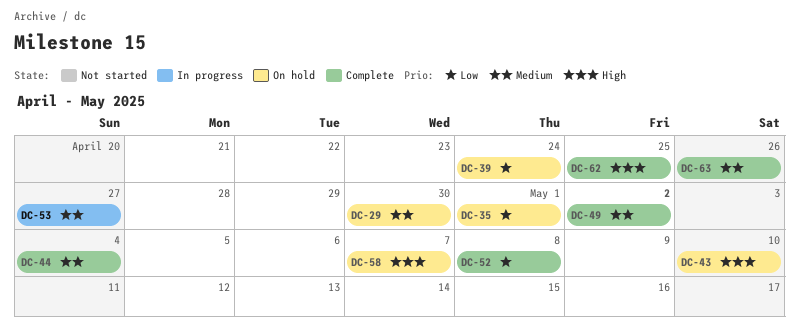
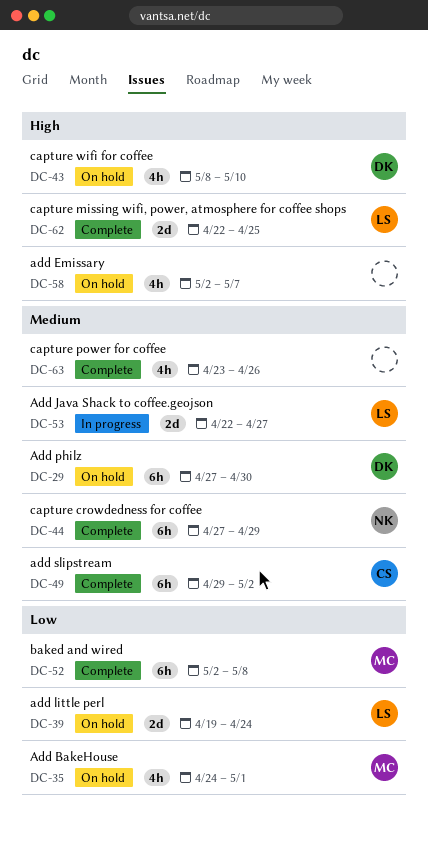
DC-44, due: May 4 -> Apr 29

